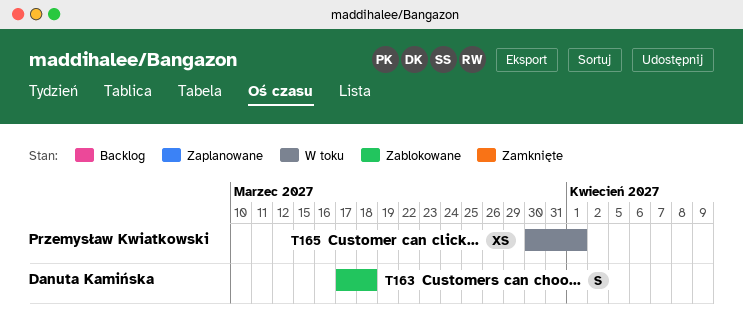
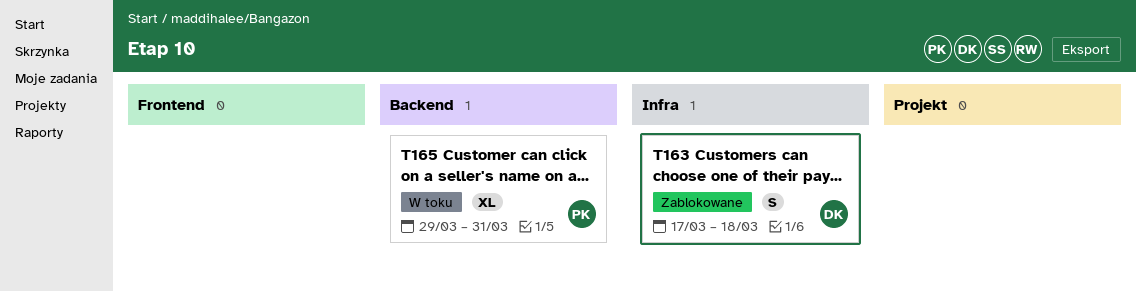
T165, estimate: XS -> XL
T165, start: Mar 30 -> Mar 29
T165, due: Apr 1 -> Mar 31

